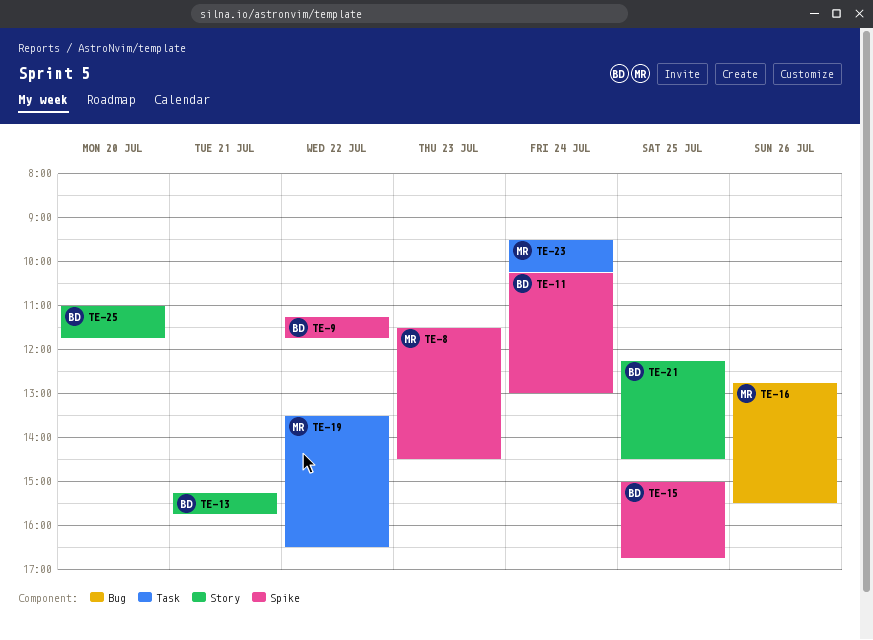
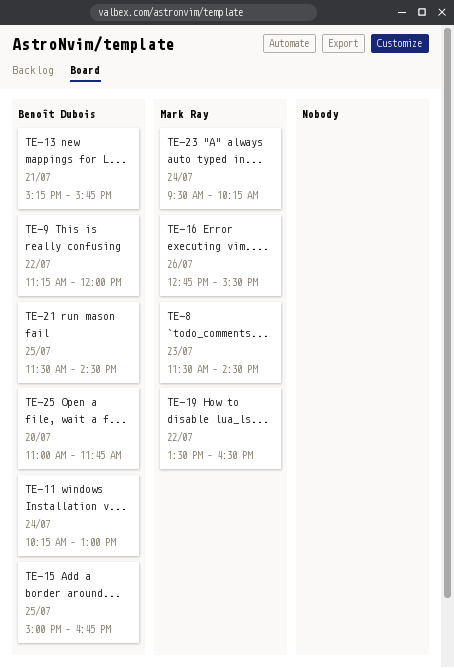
TE-9, ends: 11:45 -> 12:00
TE-21, begins: 12:15 -> 11:30

